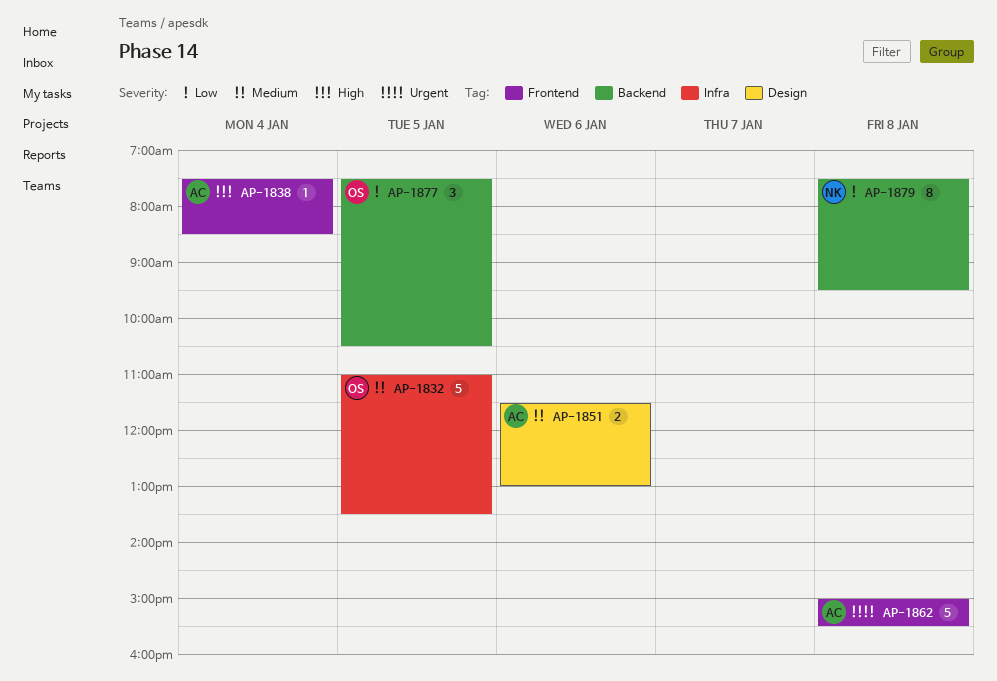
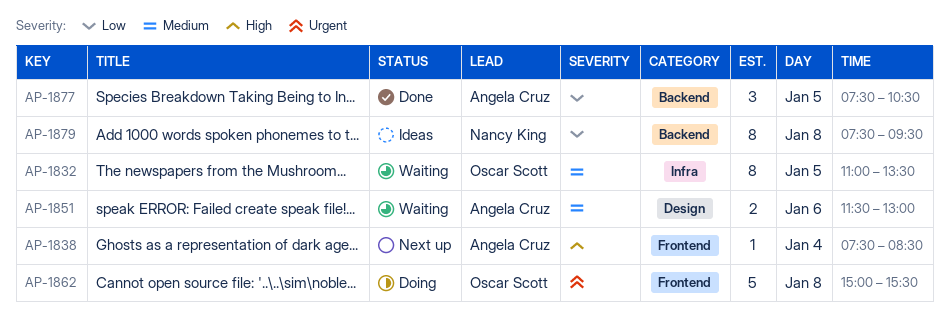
AP-1832, estimate: 5 -> 8
AP-1862, owner: Angela Cruz -> Oscar Scott
AP-1877, owner: Oscar Scott -> Angela Cruz

